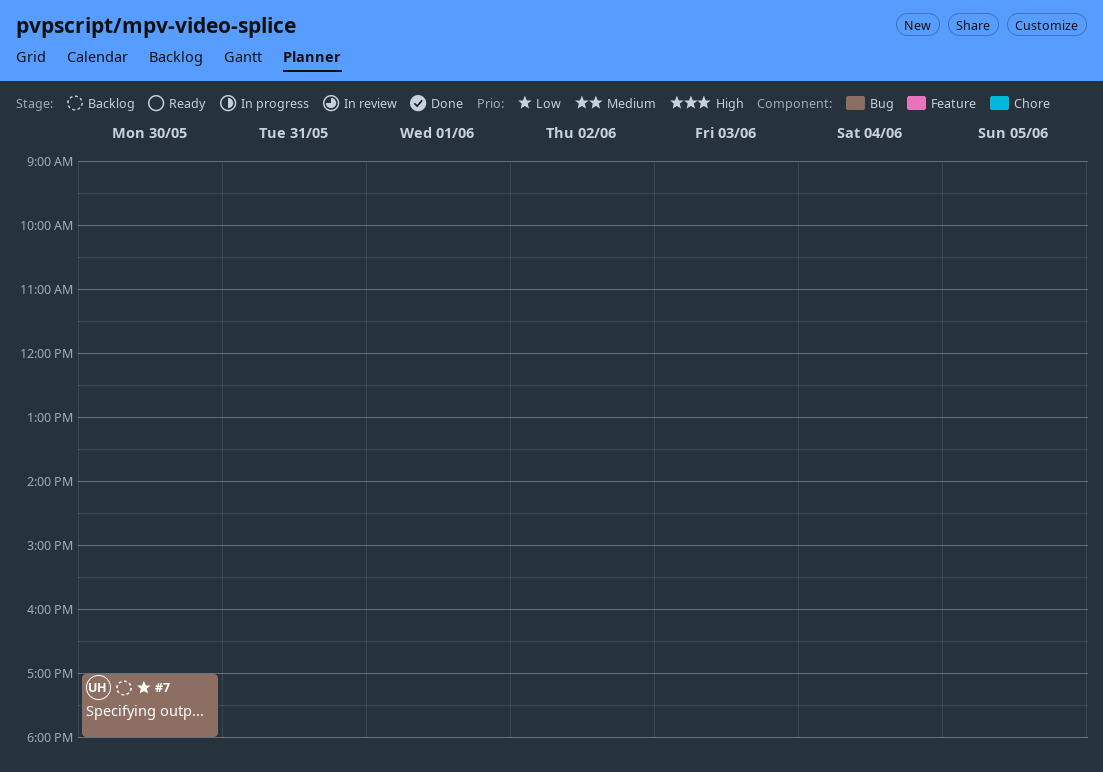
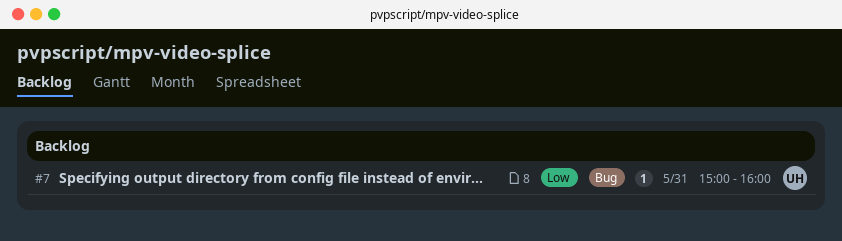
#7, day: May 30 -> May 31
#7, begins: 17:00 -> 15:00
#7, ends: 18:00 -> 16:00

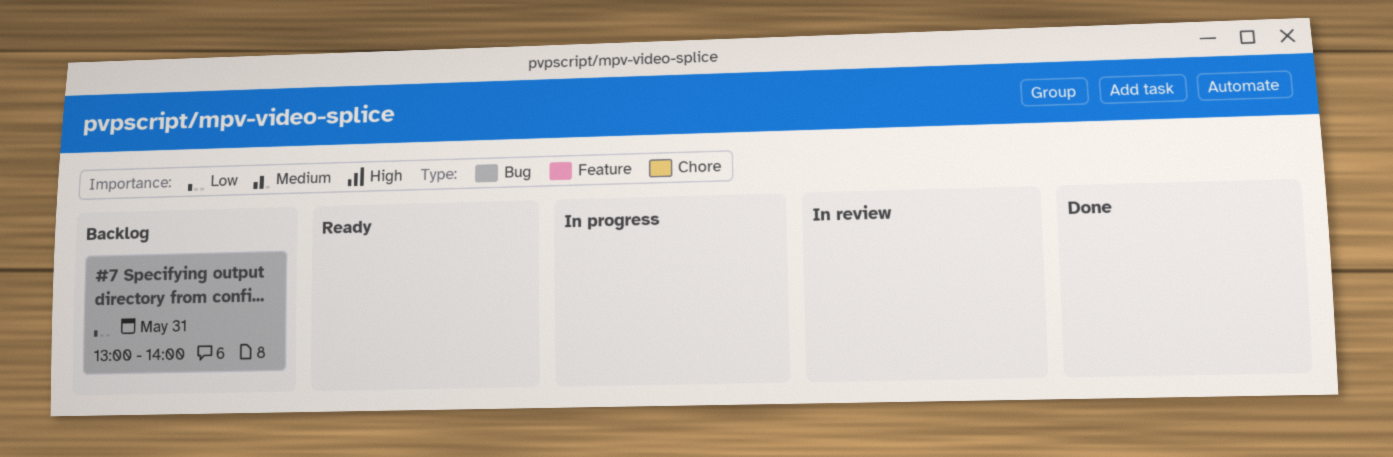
#7, begins: 15:00 -> 13:00
#7, ends: 16:00 -> 14:00

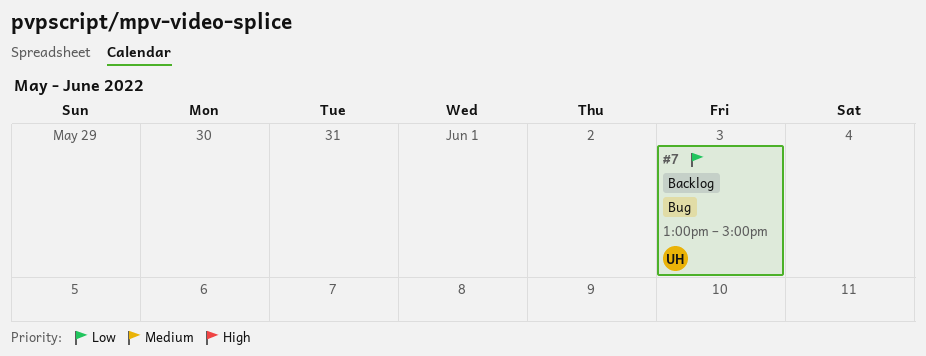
#7, day: May 31 -> Jun 3
#7, ends: 14:00 -> 15:00

